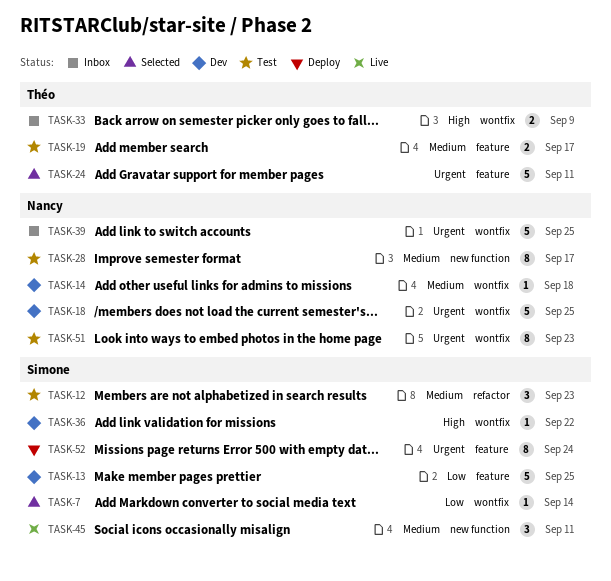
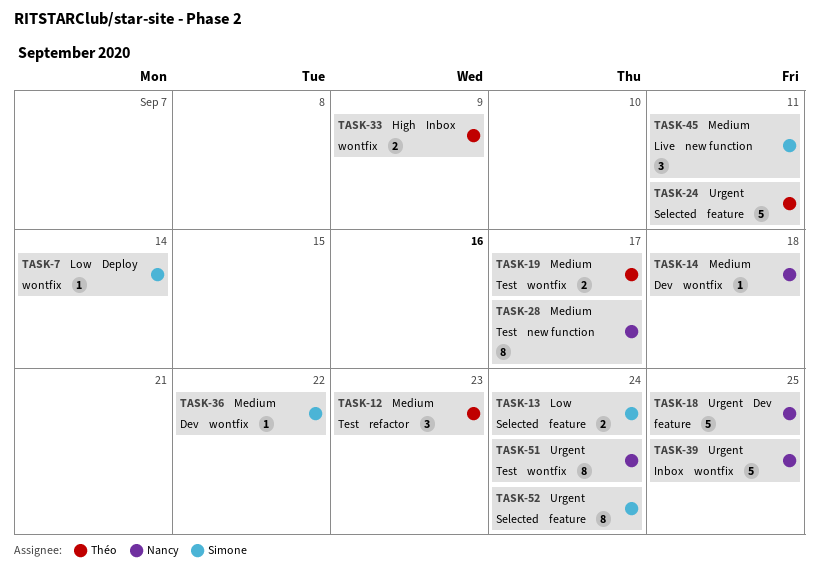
TASK-7, status: Selected -> Deploy
TASK-12, owner: Simone -> Théo
TASK-13, status: Dev -> Selected
TASK-13, estimate: 5 -> 2
TASK-13, due: Sep 25 -> Sep 24
TASK-18, label: wontfix -> feature
TASK-19, label: feature -> wontfix
TASK-36, priority: High -> Medium
TASK-51, due: Sep 23 -> Sep 24
TASK-52, status: Deploy -> Selected

